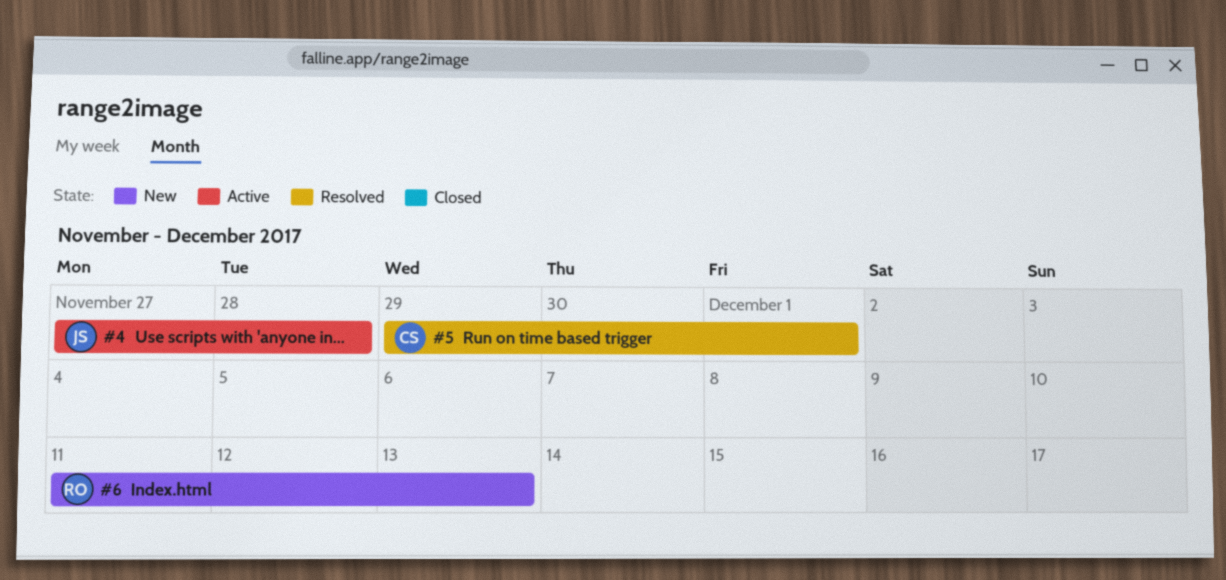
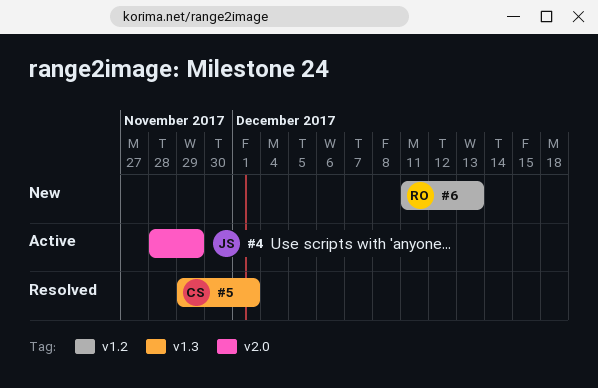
#4, start: Nov 27 -> Nov 28
#4, due: Nov 28 -> Nov 29

